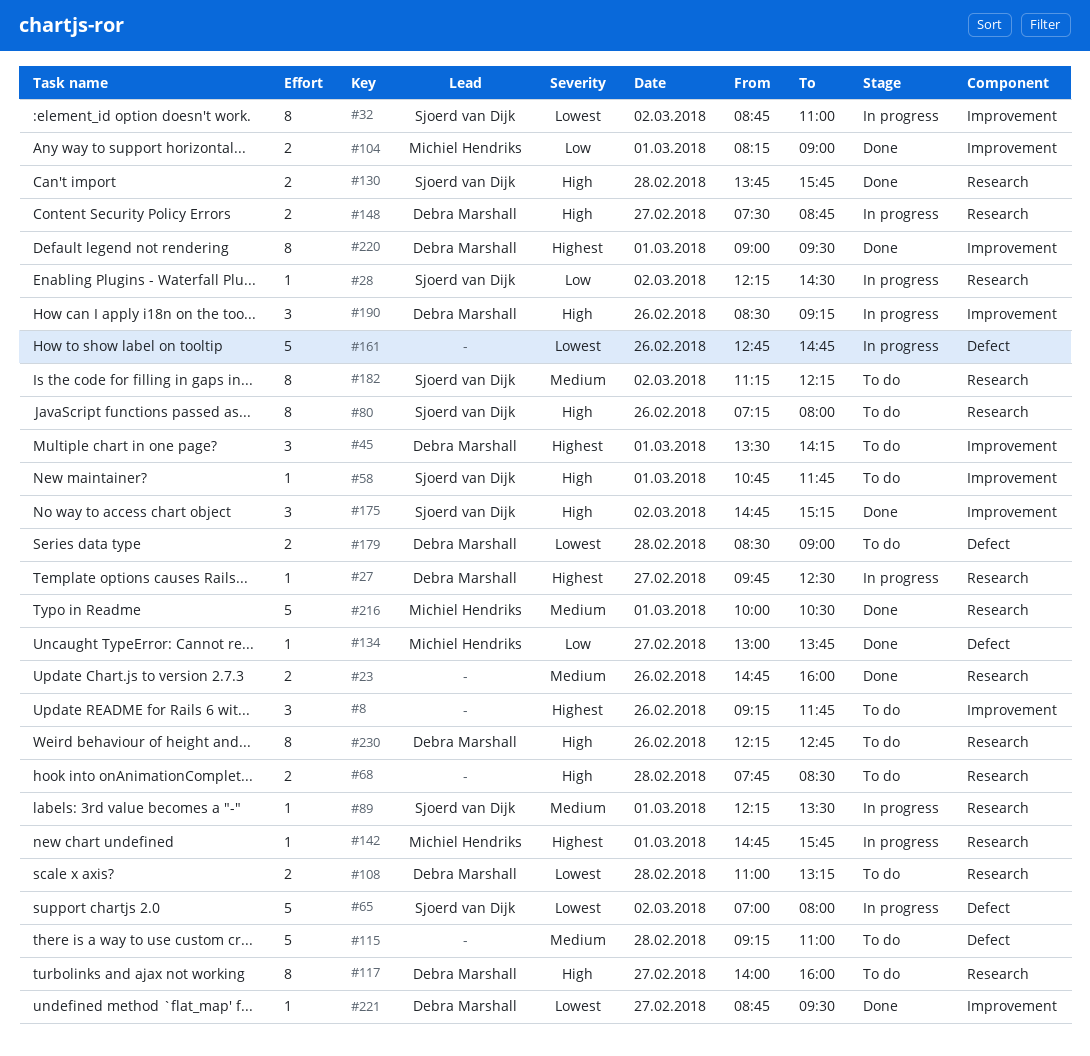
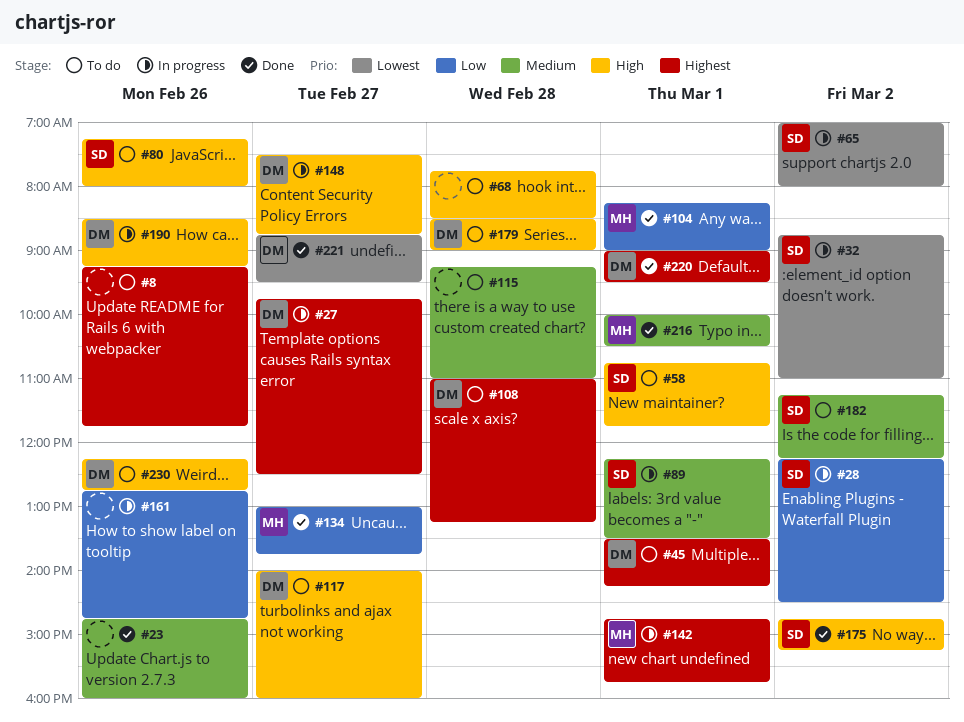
#108, priority: Lowest -> Highest
#130: present -> none
#161, priority: Lowest -> Low
#179, priority: Lowest -> High

